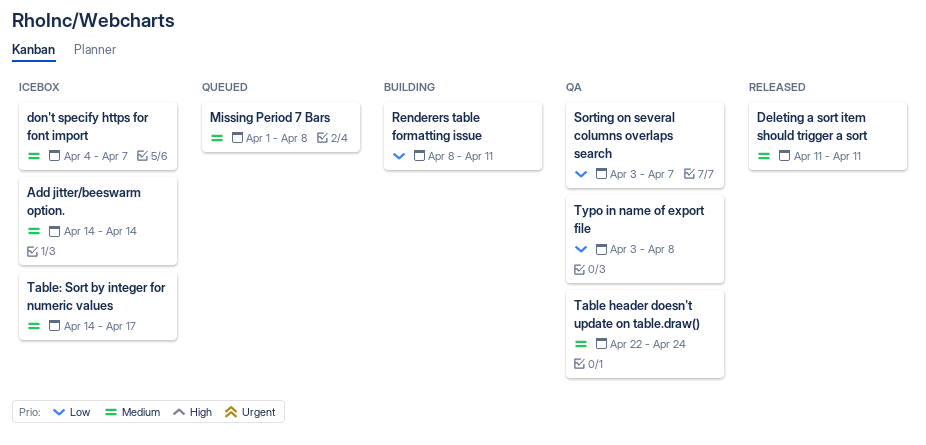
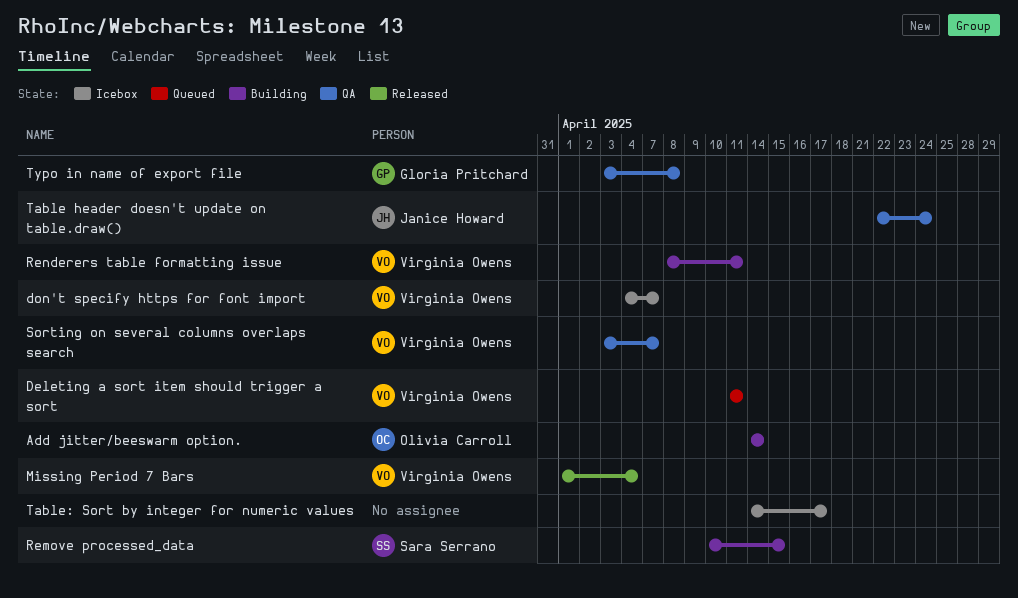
Add jitter/beeswarm option., status: Icebox -> Building
Deleting a sort item should trigger a sort, status: Released -> Queued
Missing Period 7 Bars, status: Queued -> Released
Missing Period 7 Bars, due: Apr 8 -> Apr 4
Remove processed_data: none -> present

